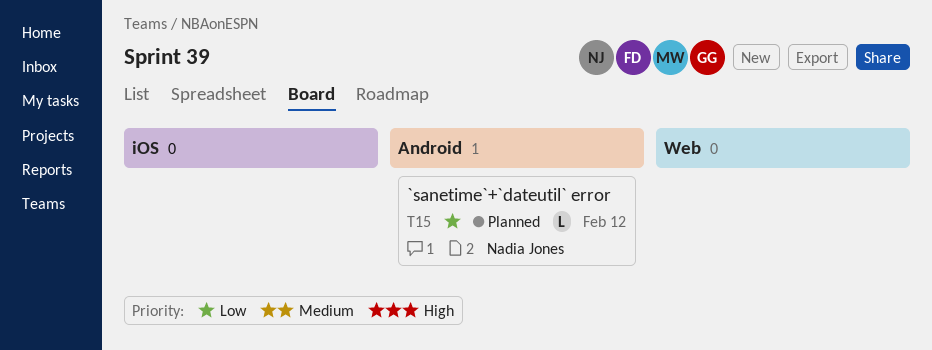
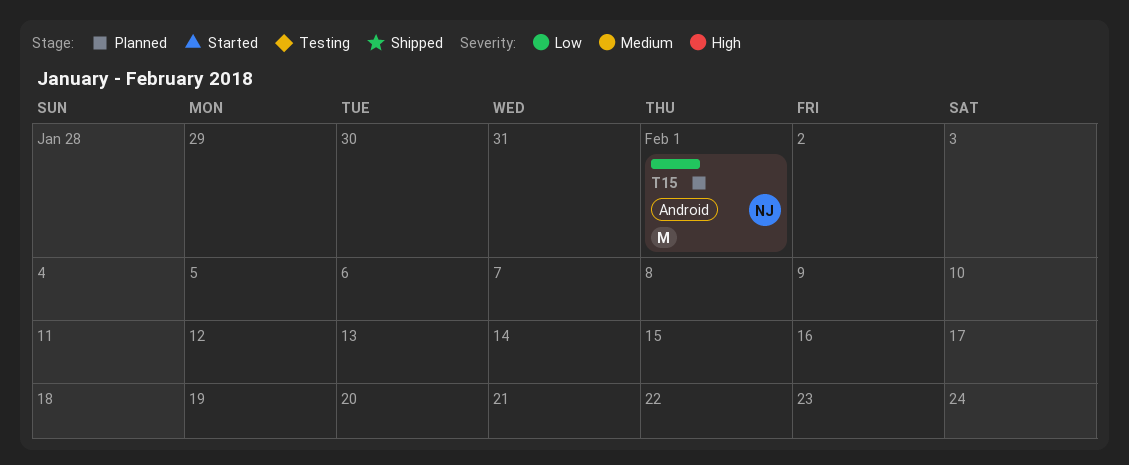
T15, estimate: L -> M
T15, due: Feb 12 -> Feb 1

